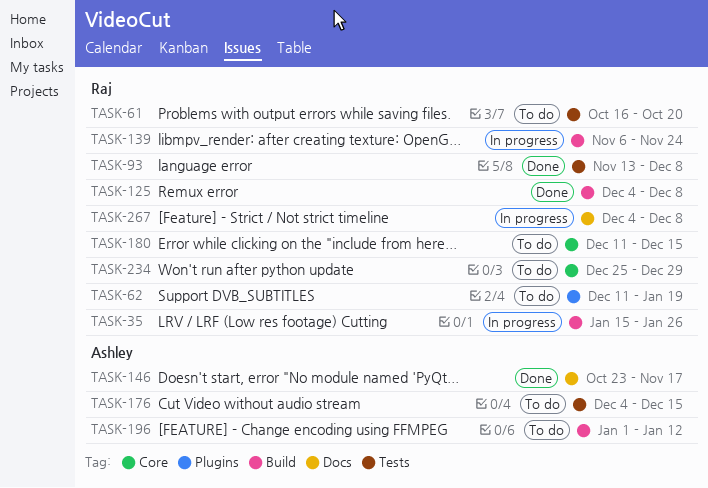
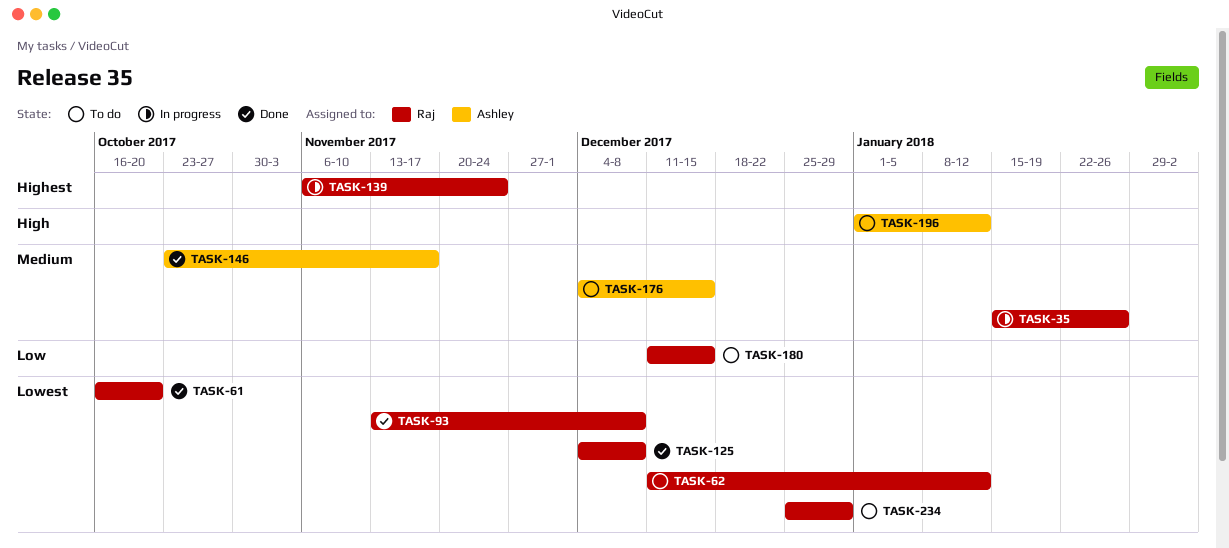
TASK-61, status: To do -> Done
TASK-62, due: Jan 19 -> Jan 12
TASK-267: present -> none

